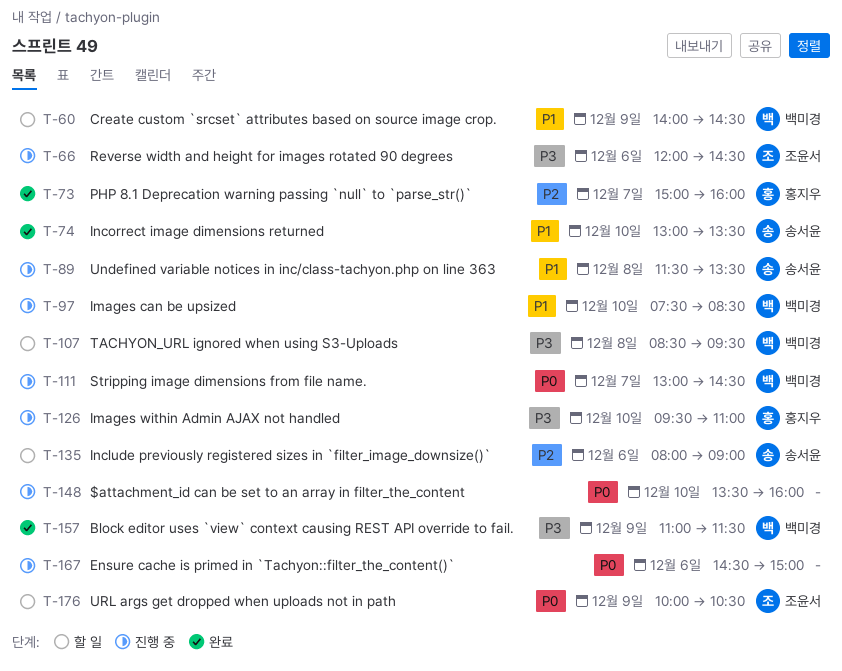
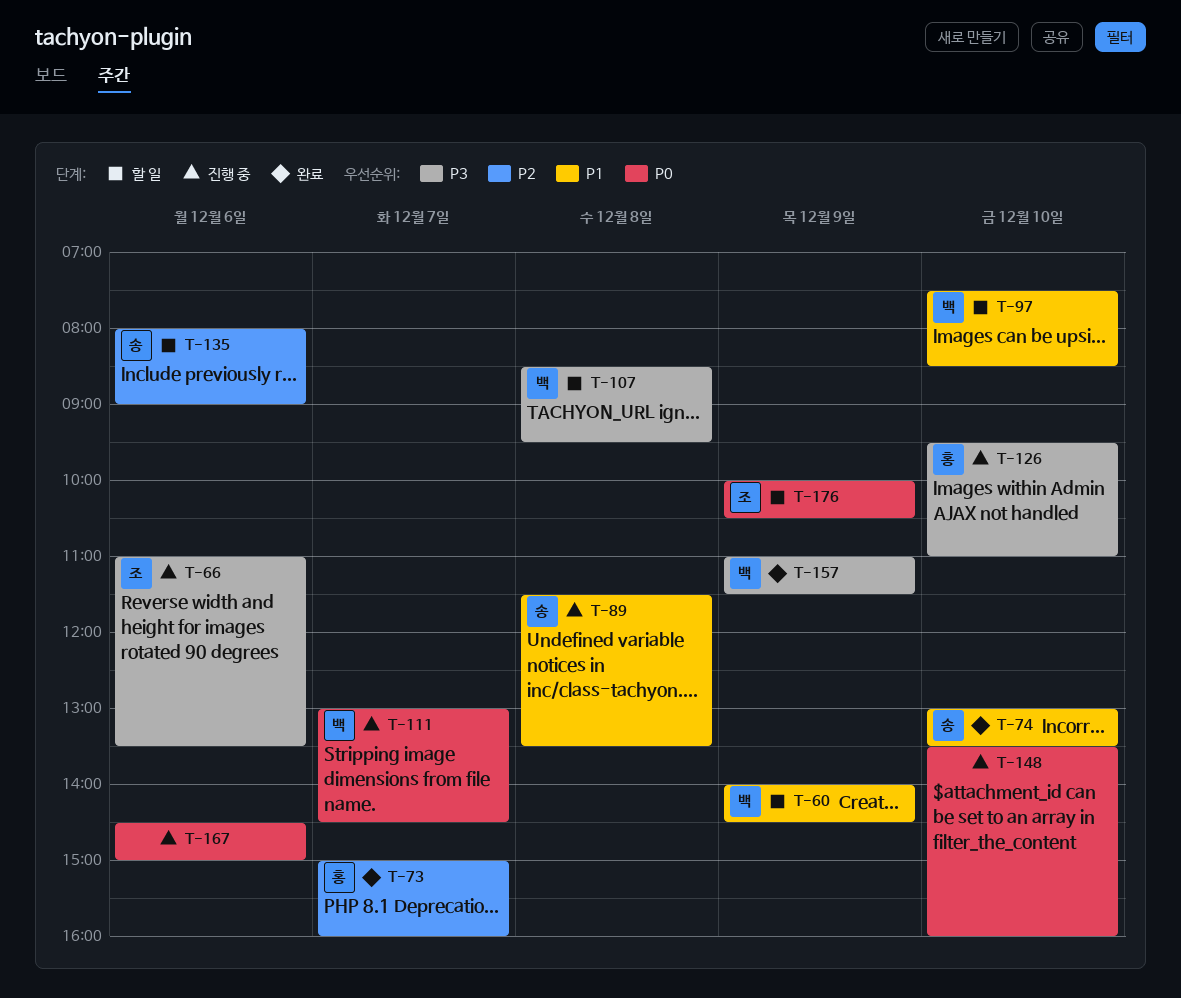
T-66, begins: 12:00 -> 11:00
T-66, ends: 14:30 -> 13:30
T-97, status: 진행 중 -> 할 일

